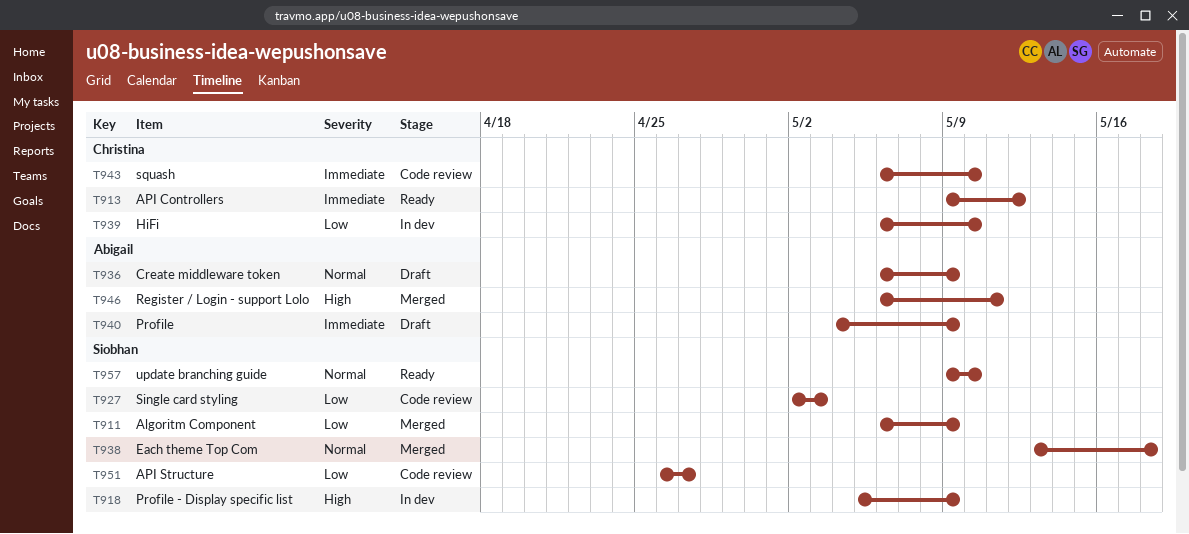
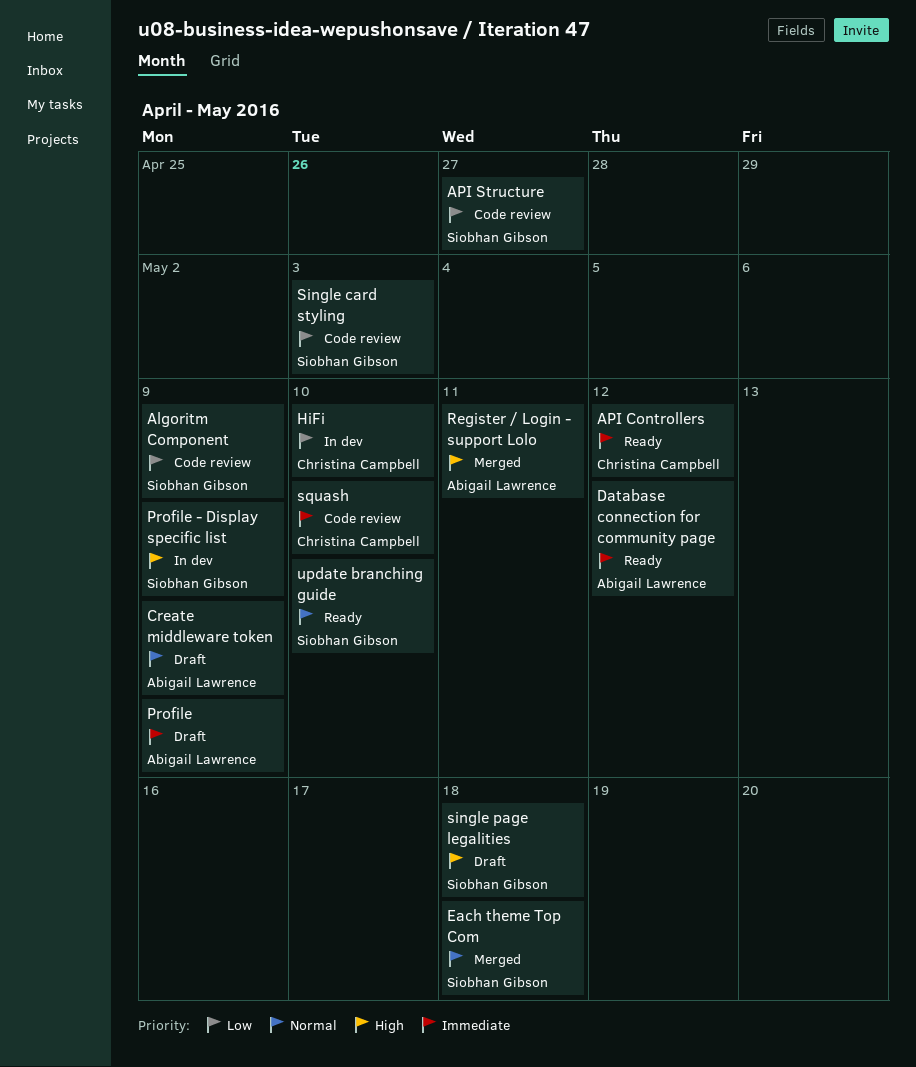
Algoritm Component, status: Merged -> Code review
Database connection for community page: none -> present
single page legalities: none -> present

